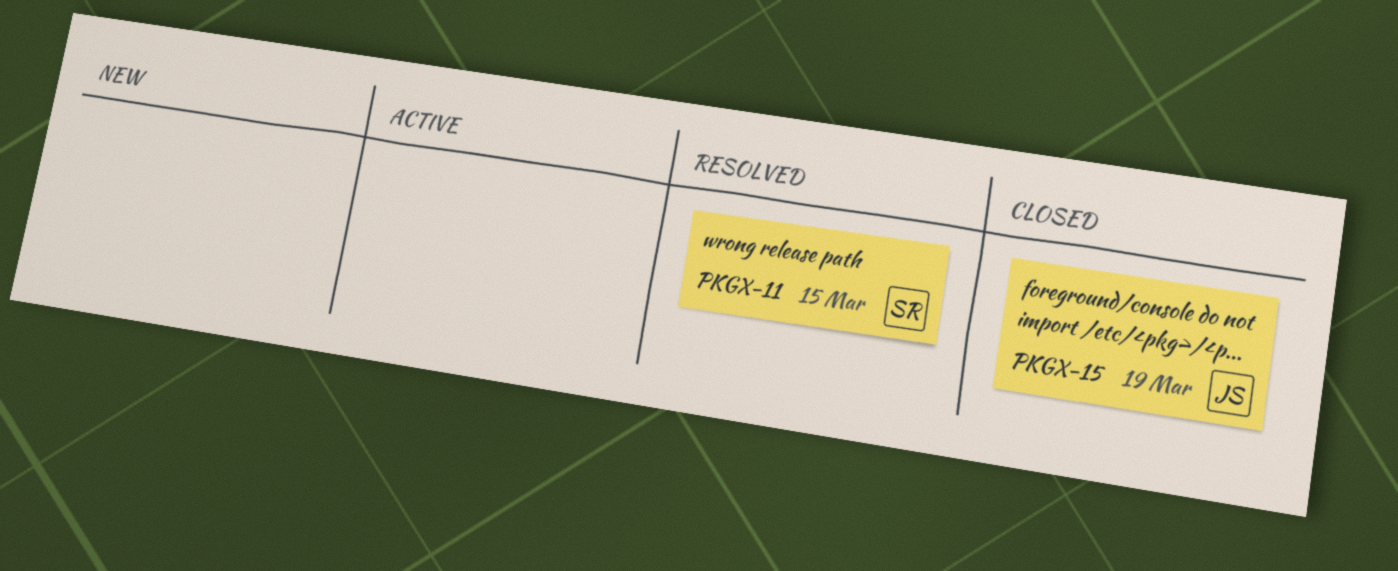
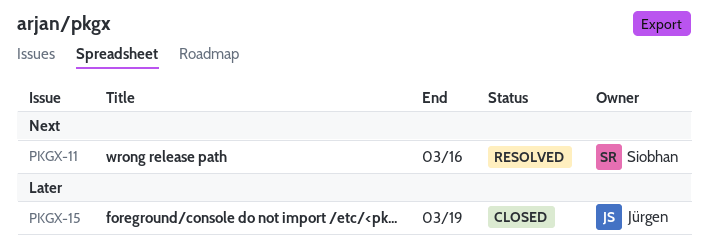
PKGX-11, due: Mar 15 -> Mar 16

